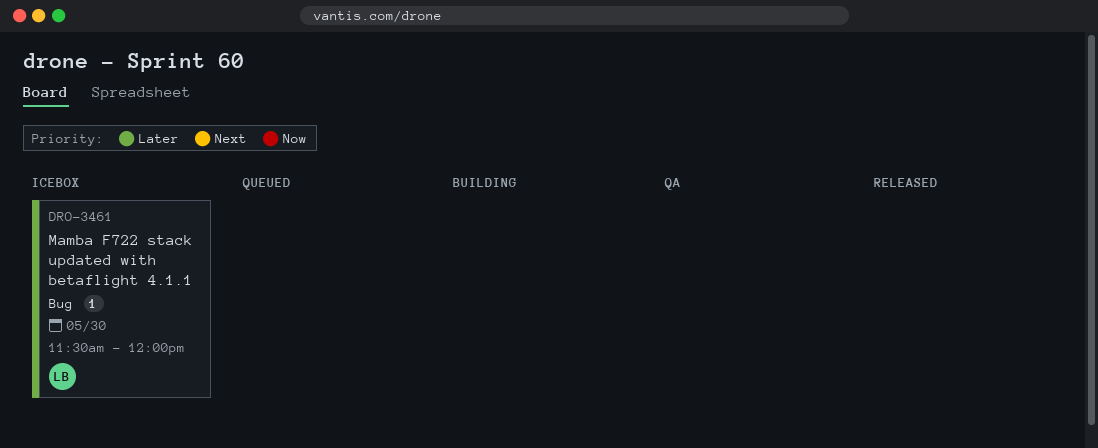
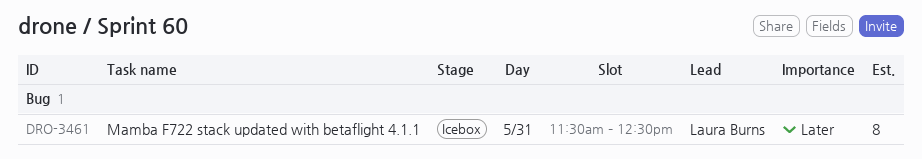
DRO-3461, estimate: 1 -> 8
DRO-3461, day: May 30 -> May 31
DRO-3461, ends: 12:00 -> 12:30

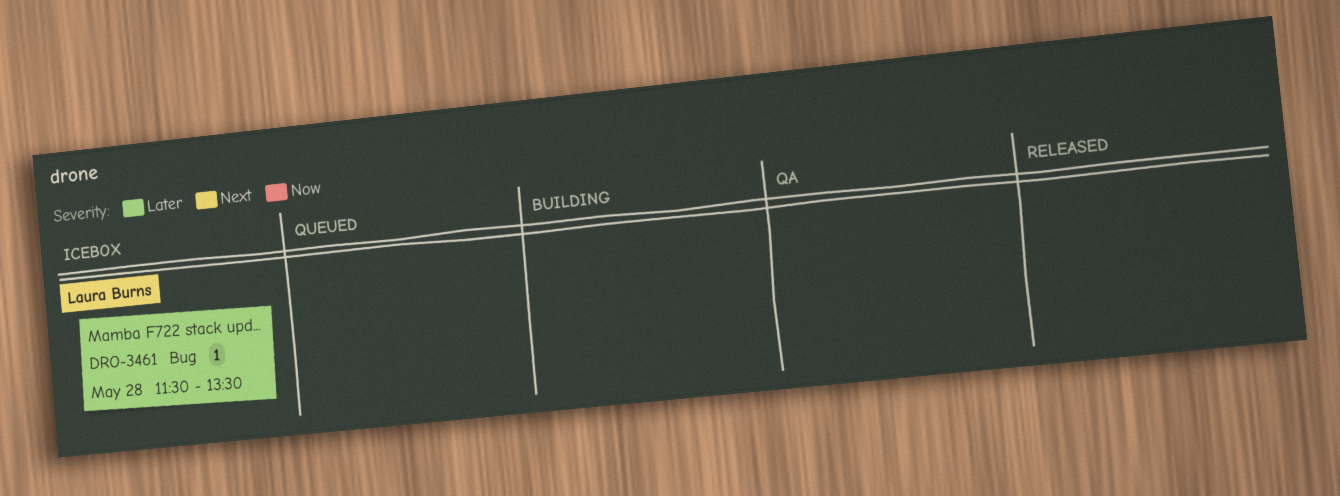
DRO-3461, estimate: 8 -> 1
DRO-3461, day: May 31 -> May 28
DRO-3461, ends: 12:30 -> 13:30

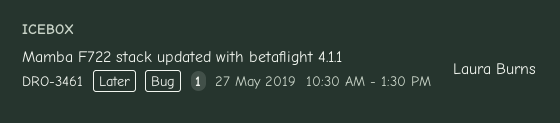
DRO-3461, day: May 28 -> May 27
DRO-3461, begins: 11:30 -> 10:30

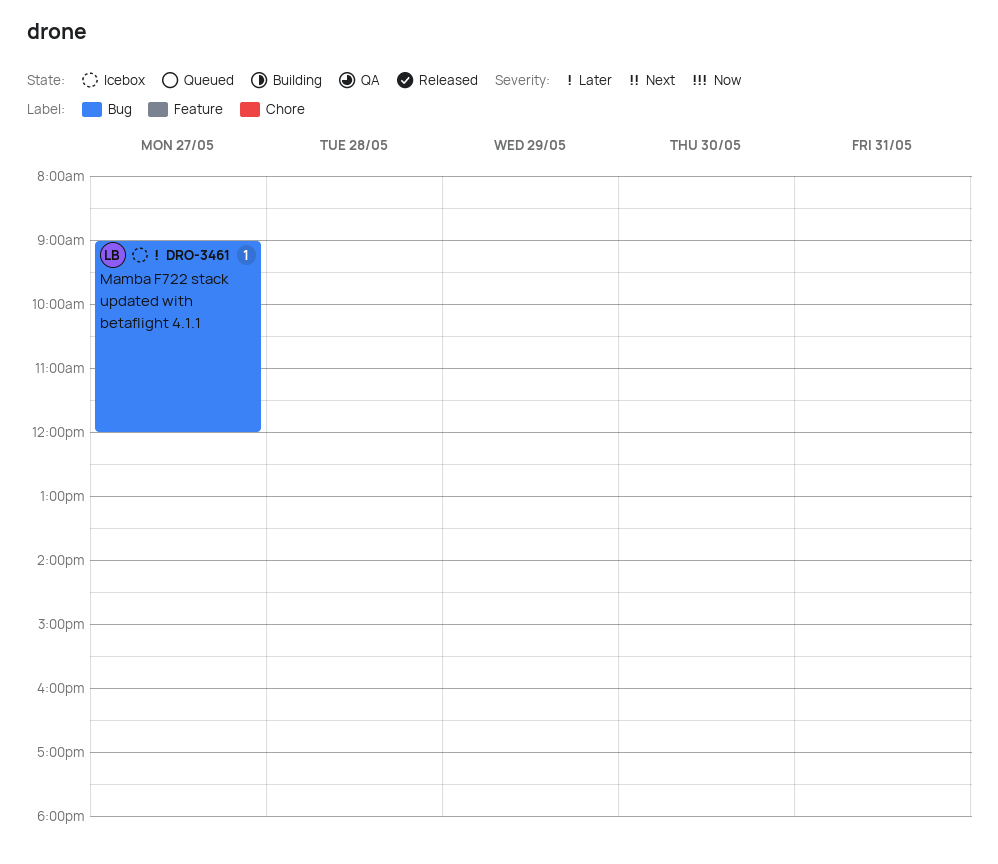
DRO-3461, begins: 10:30 -> 09:00
DRO-3461, ends: 13:30 -> 12:00

